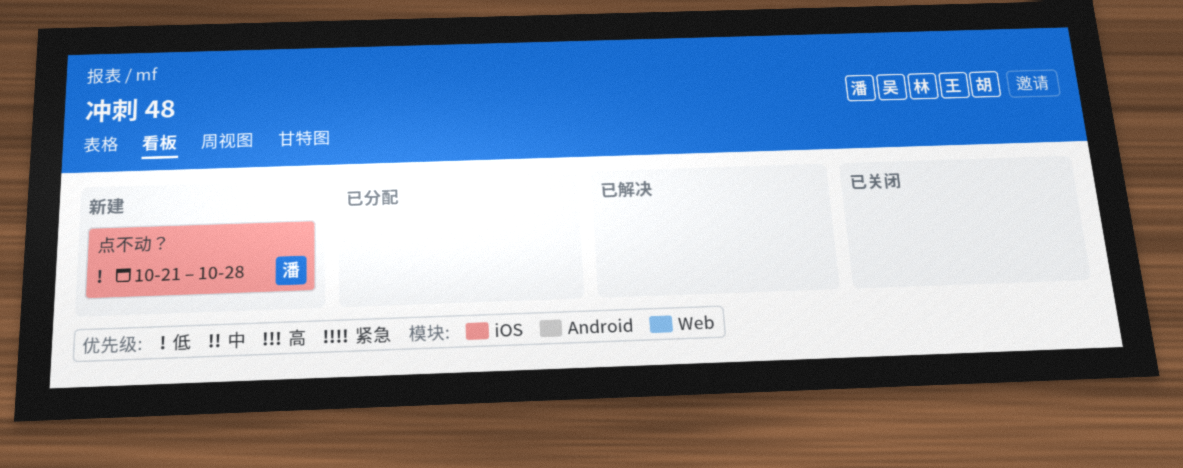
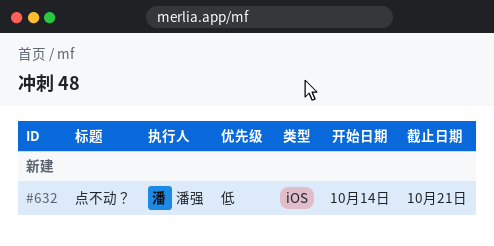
点不动？, start: Oct 21 -> Oct 14
点不动？, due: Oct 28 -> Oct 21

